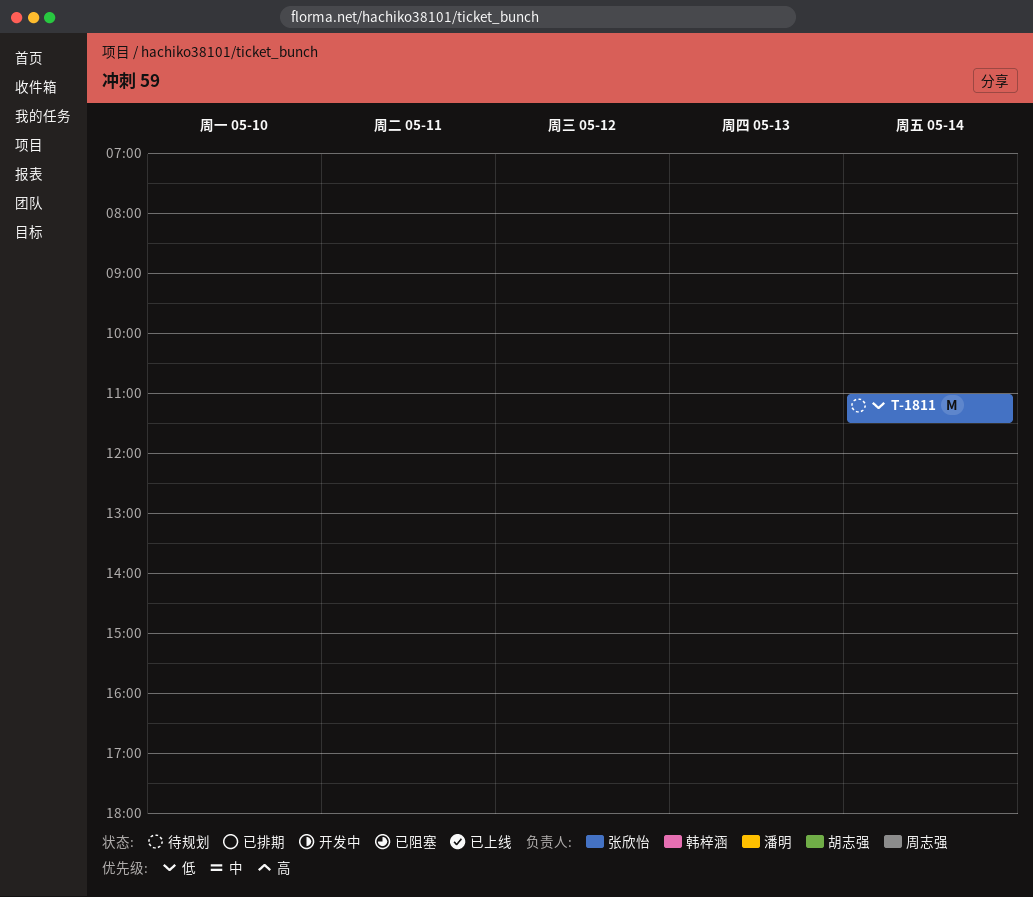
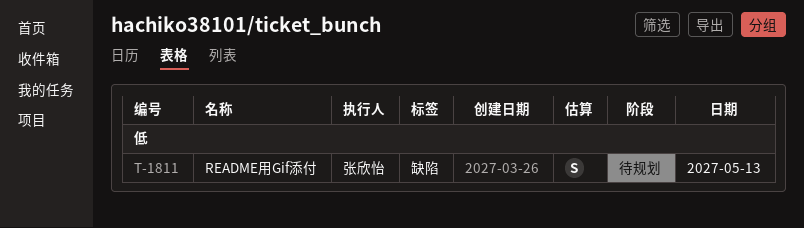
T-1811, estimate: M -> S
T-1811, day: May 14 -> May 13

